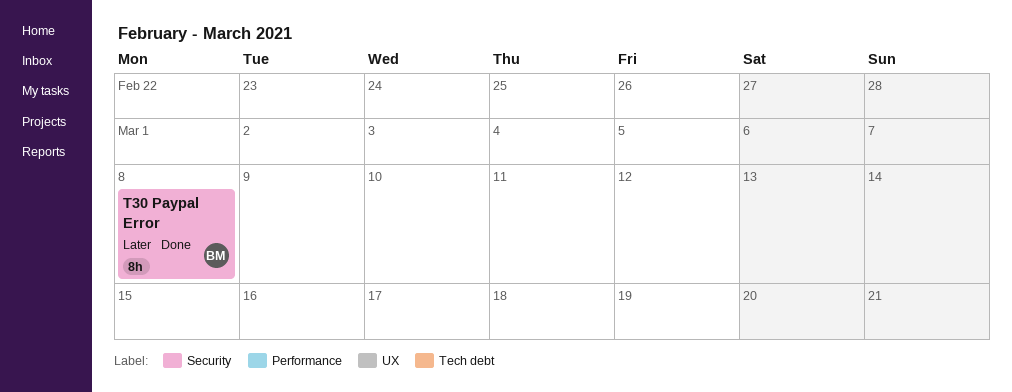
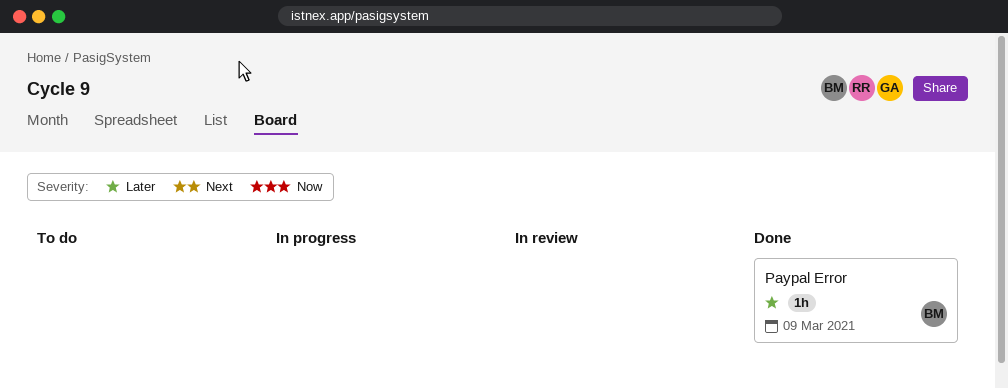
Paypal Error, estimate: 8h -> 1h
Paypal Error, due: Mar 8 -> Mar 9

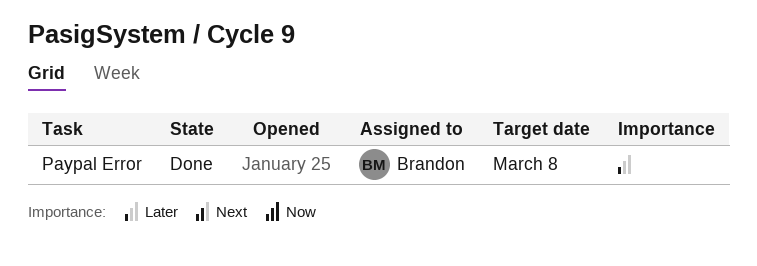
Paypal Error, due: Mar 9 -> Mar 8

